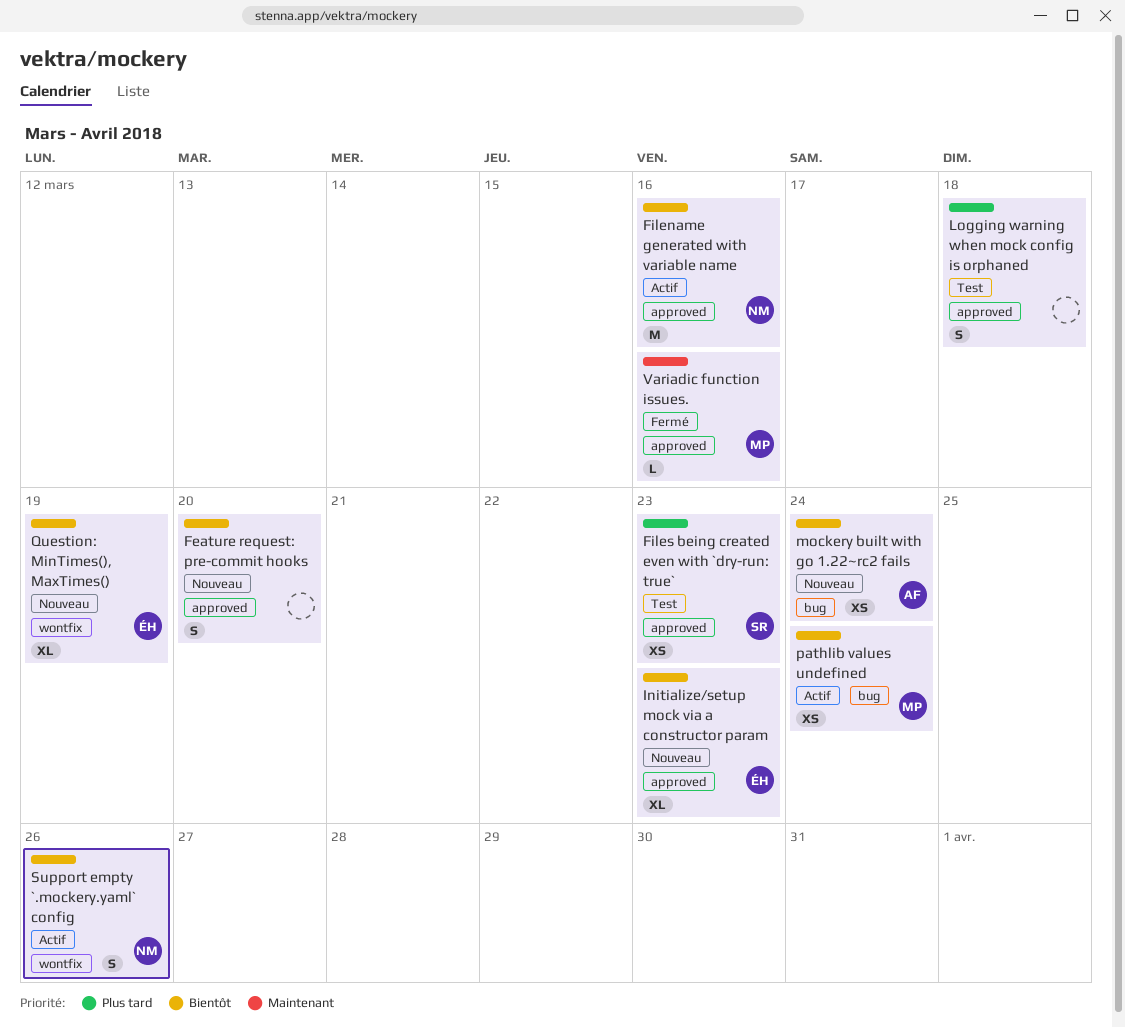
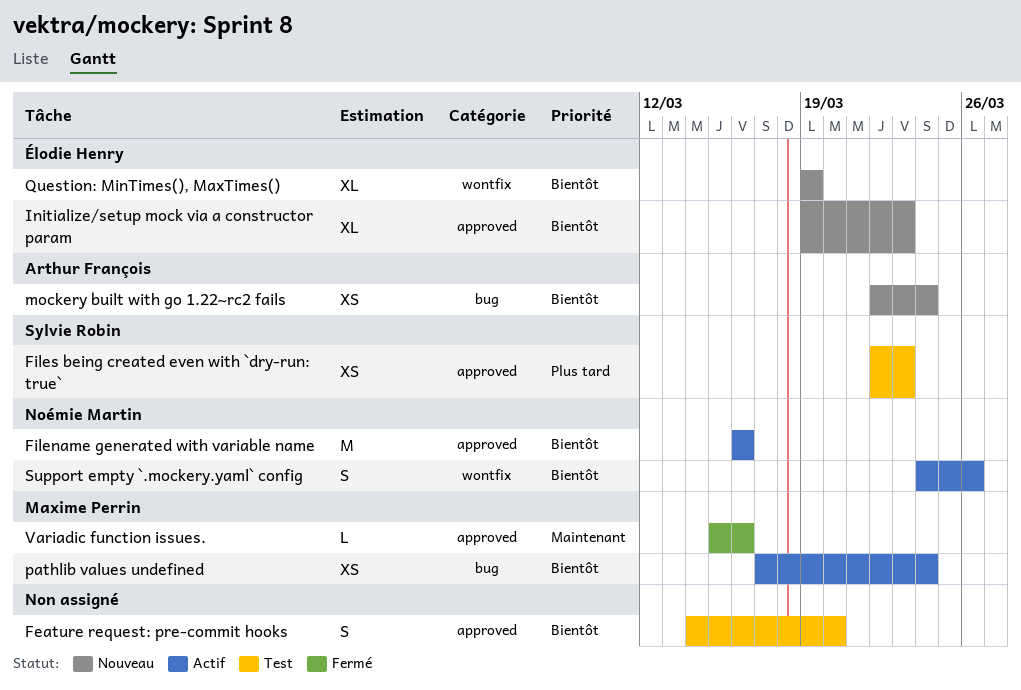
Feature request: pre-commit hooks, status: Nouveau -> Test
Logging warning when mock config is orphaned: present -> none

